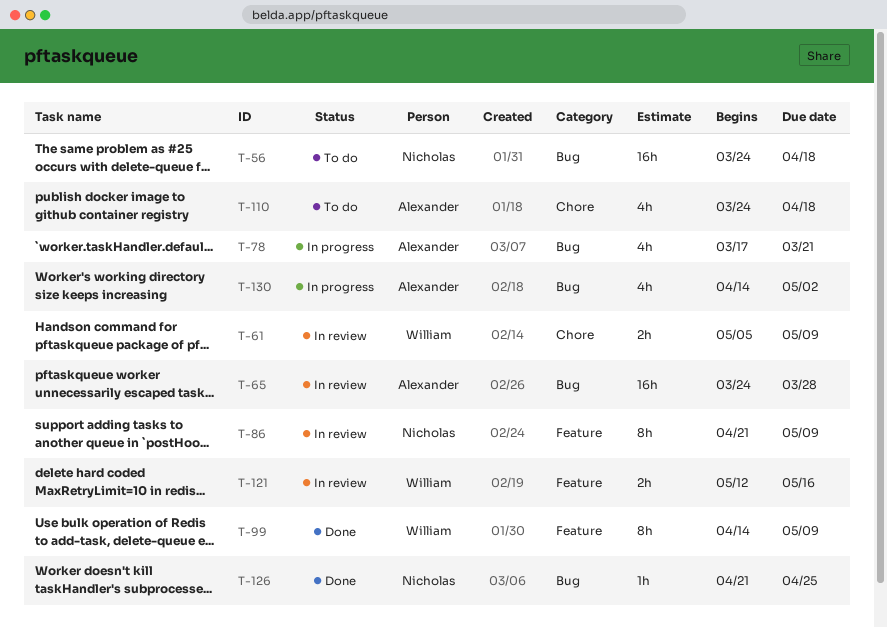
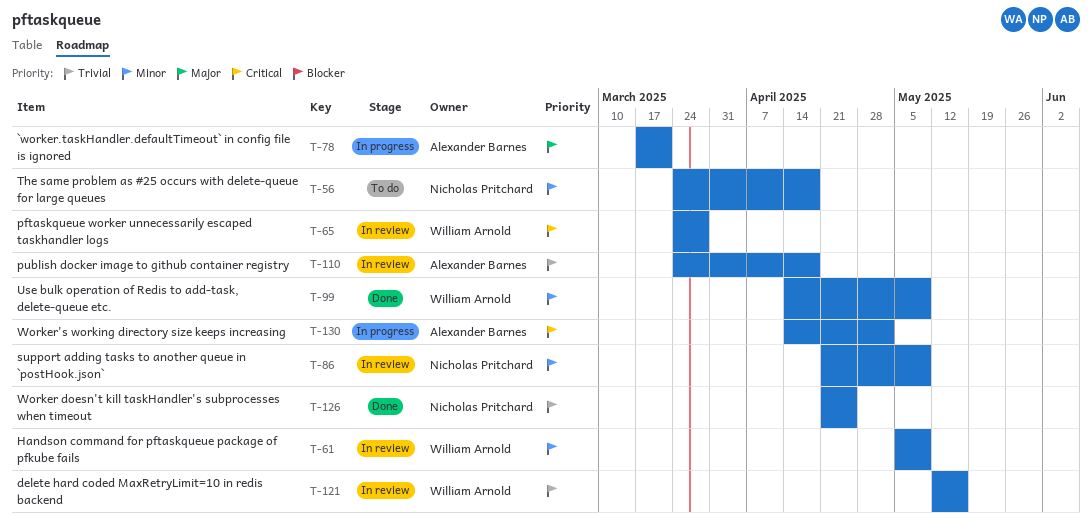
T-65, owner: Alexander Barnes -> William Arnold
T-110, status: To do -> In review

